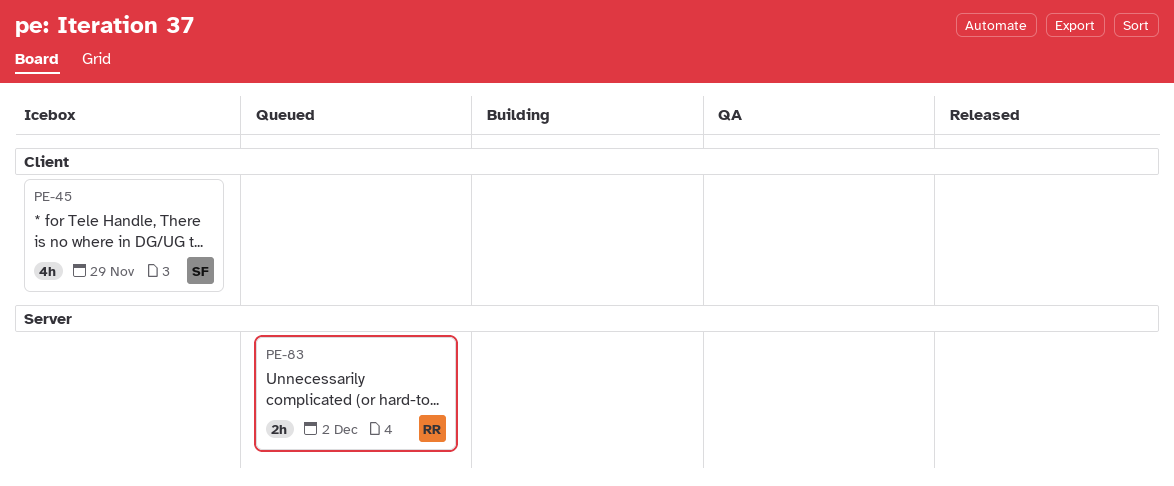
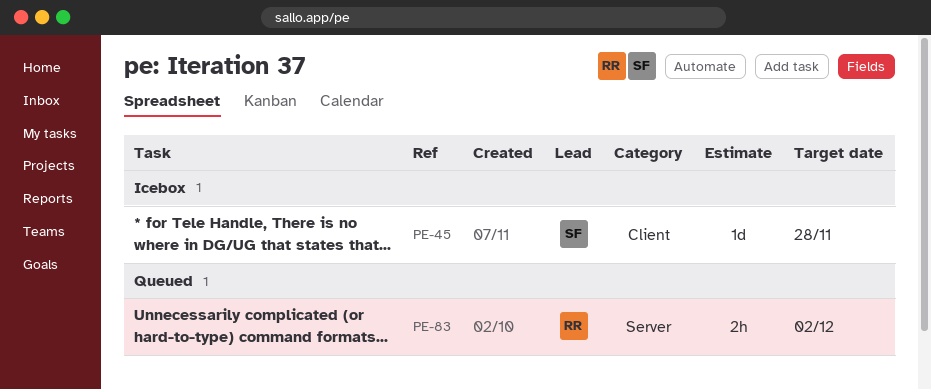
PE-45, estimate: 4h -> 1d
PE-45, due: Nov 29 -> Nov 28

